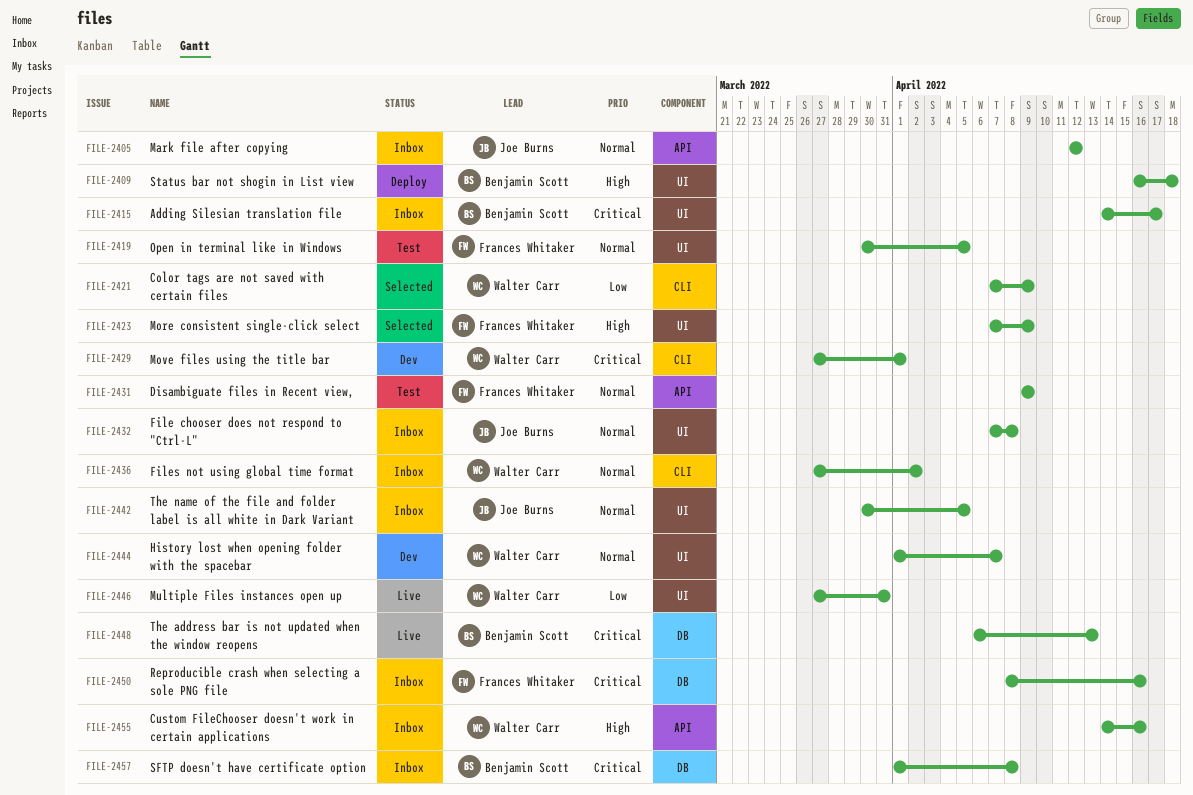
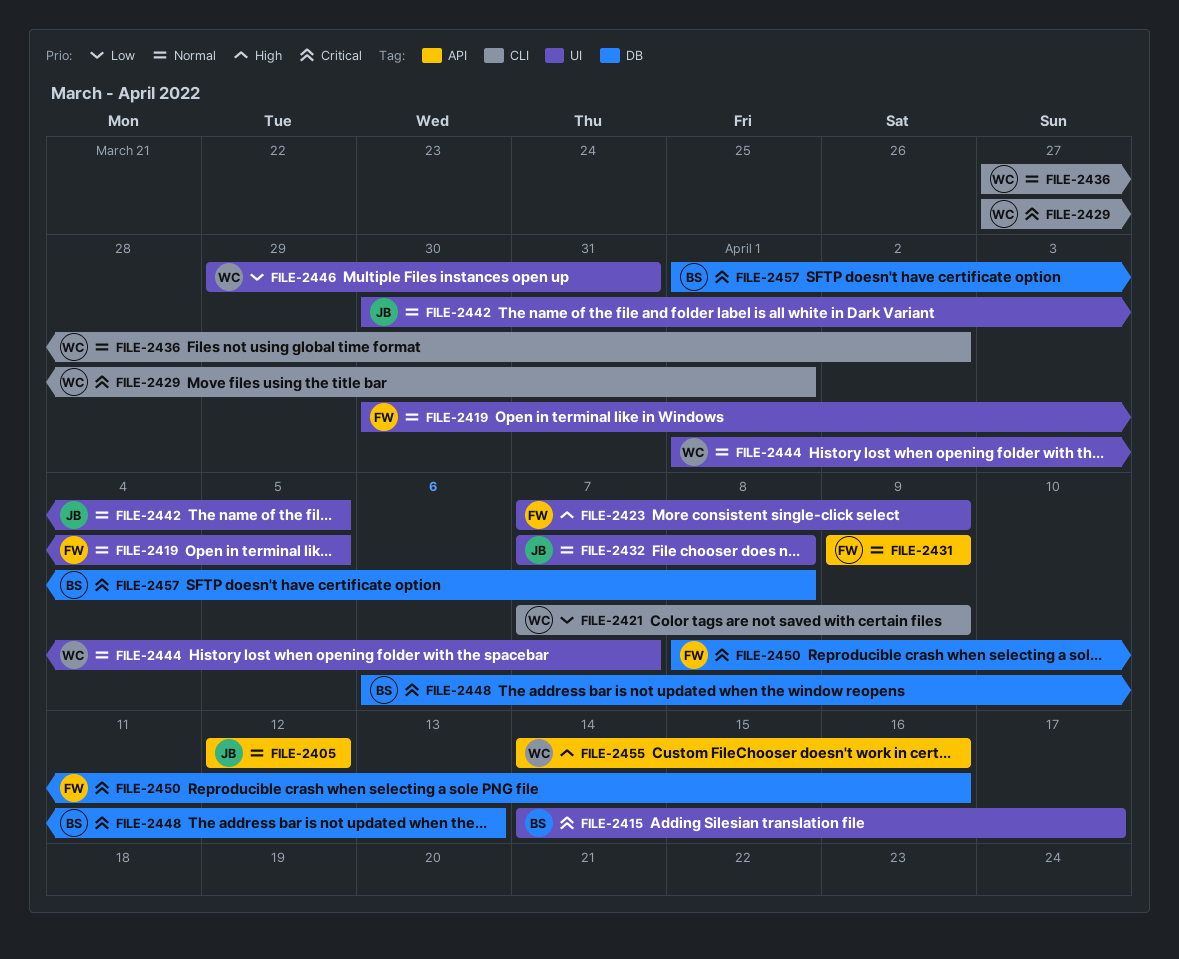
FILE-2409: present -> none
FILE-2446, start: Mar 27 -> Mar 29

